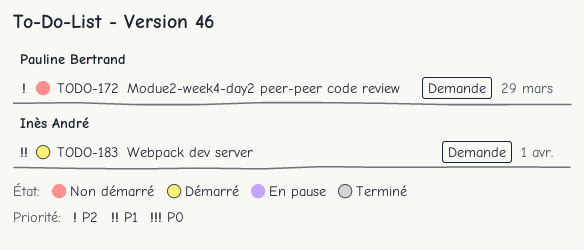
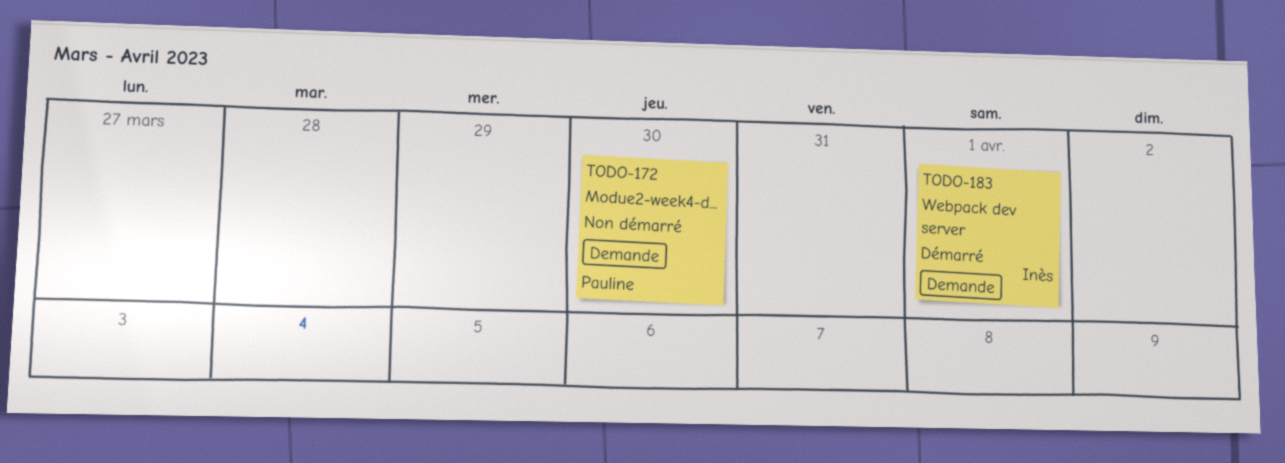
TODO-172, due: Mar 29 -> Mar 30

